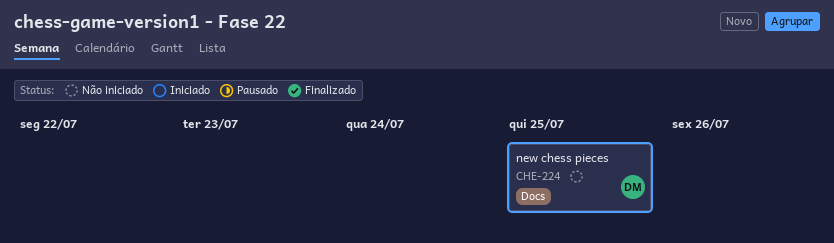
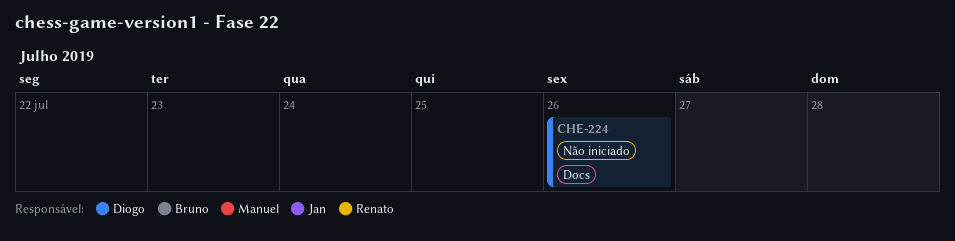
CHE-224, due: Jul 25 -> Jul 26

